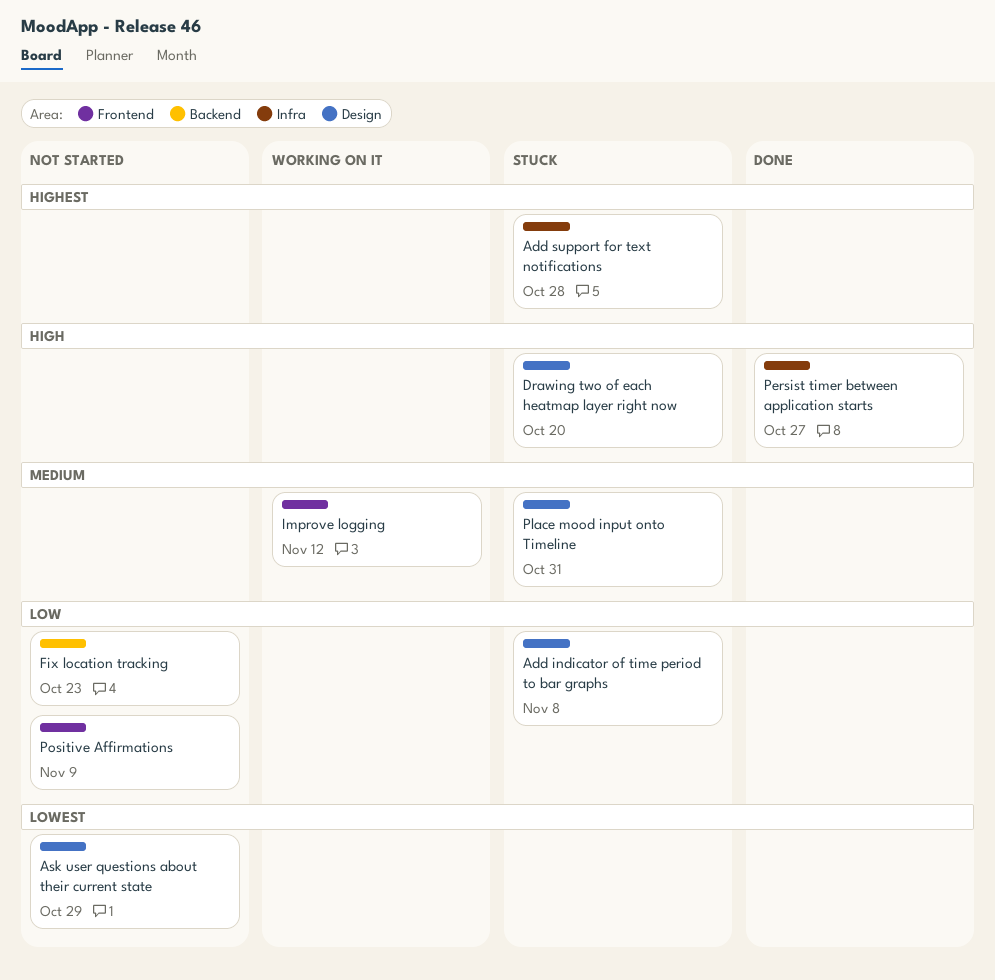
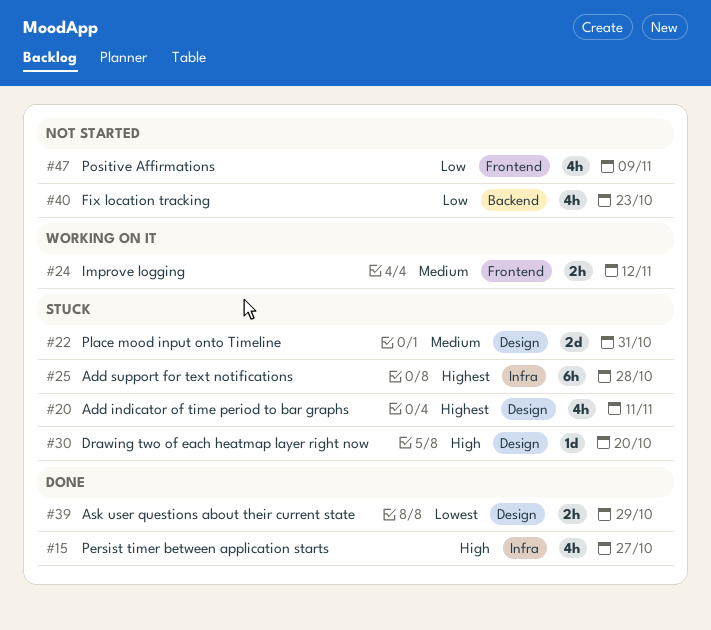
Add indicator of time period to bar graphs, priority: Low -> Highest
Add indicator of time period to bar graphs, due: Nov 8 -> Nov 11
Ask user questions about their current state, status: Not started -> Done

